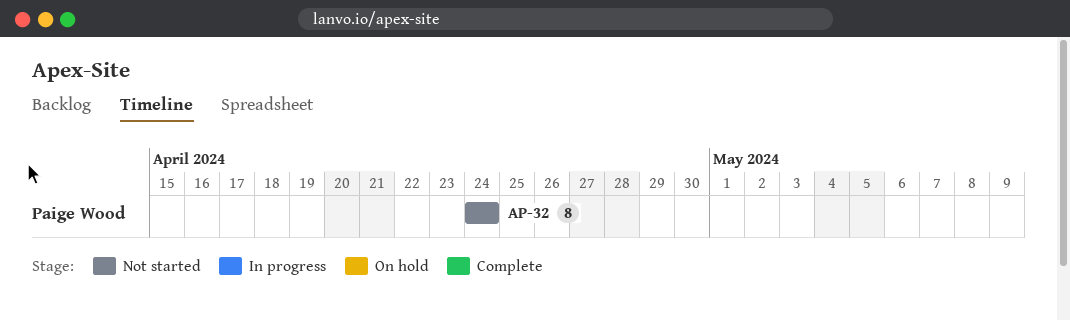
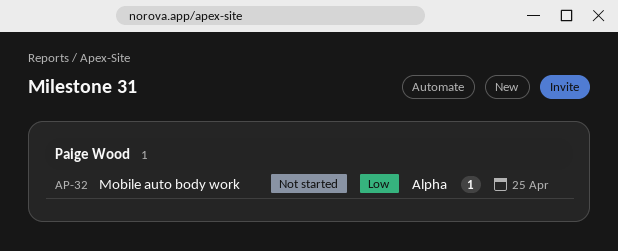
AP-32, estimate: 8 -> 1
AP-32, due: Apr 24 -> Apr 25

